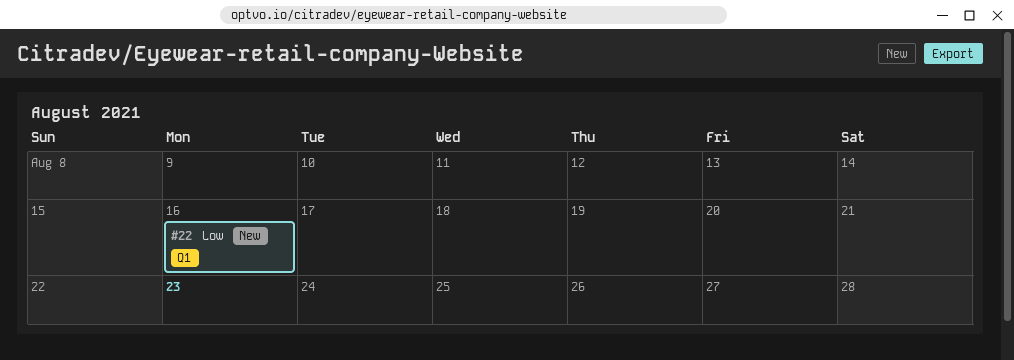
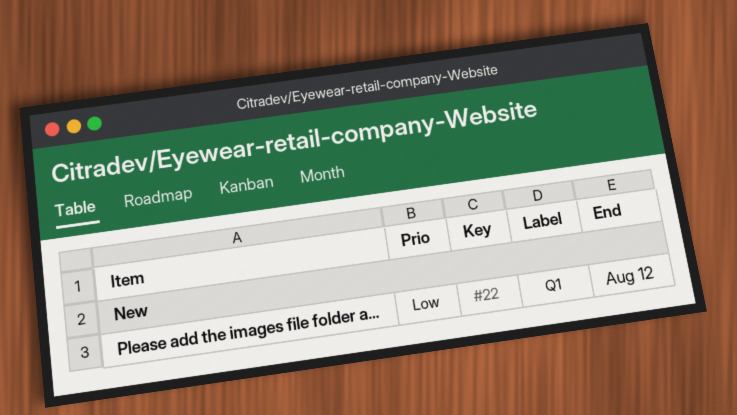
#22, due: Aug 16 -> Aug 12

